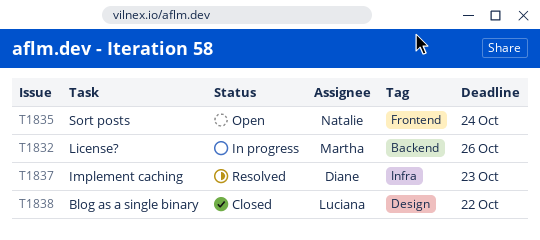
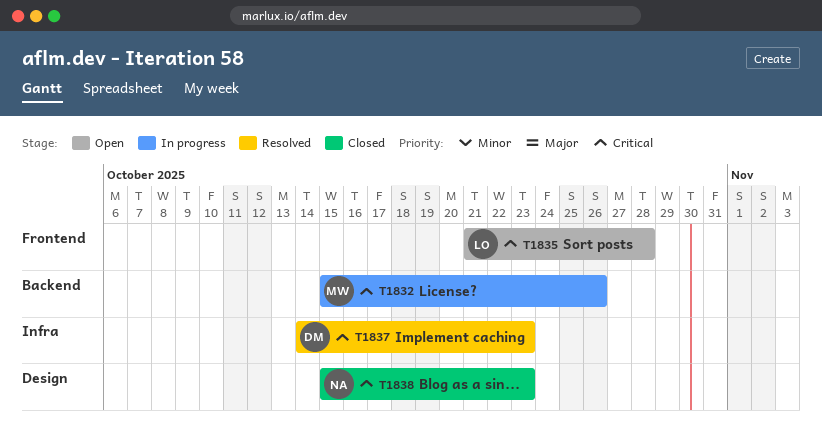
T1835, owner: Natalie -> Luciana
T1835, due: Oct 24 -> Oct 28
T1838, owner: Luciana -> Natalie
T1838, due: Oct 22 -> Oct 23

